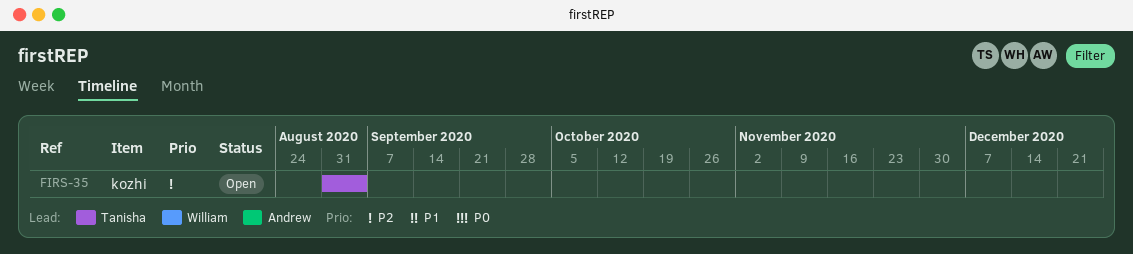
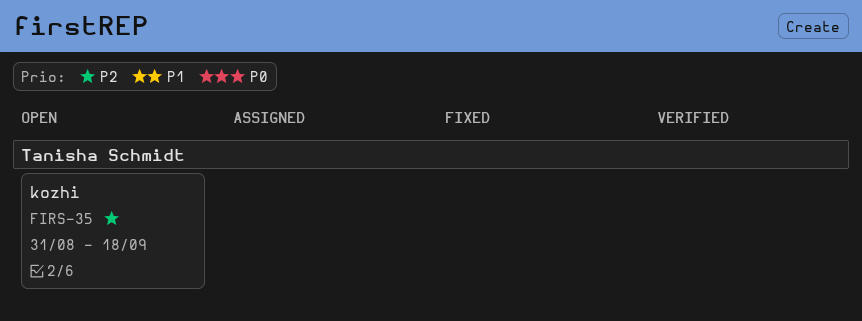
FIRS-35, due: Sep 4 -> Sep 18

